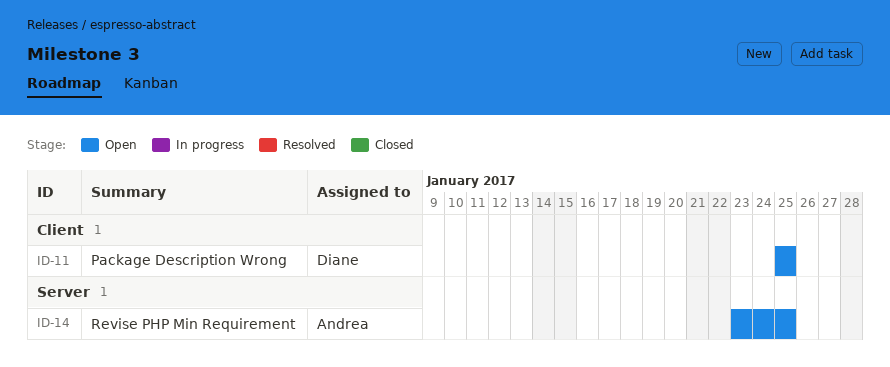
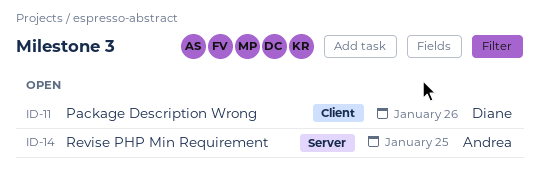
ID-11, due: Jan 25 -> Jan 26

